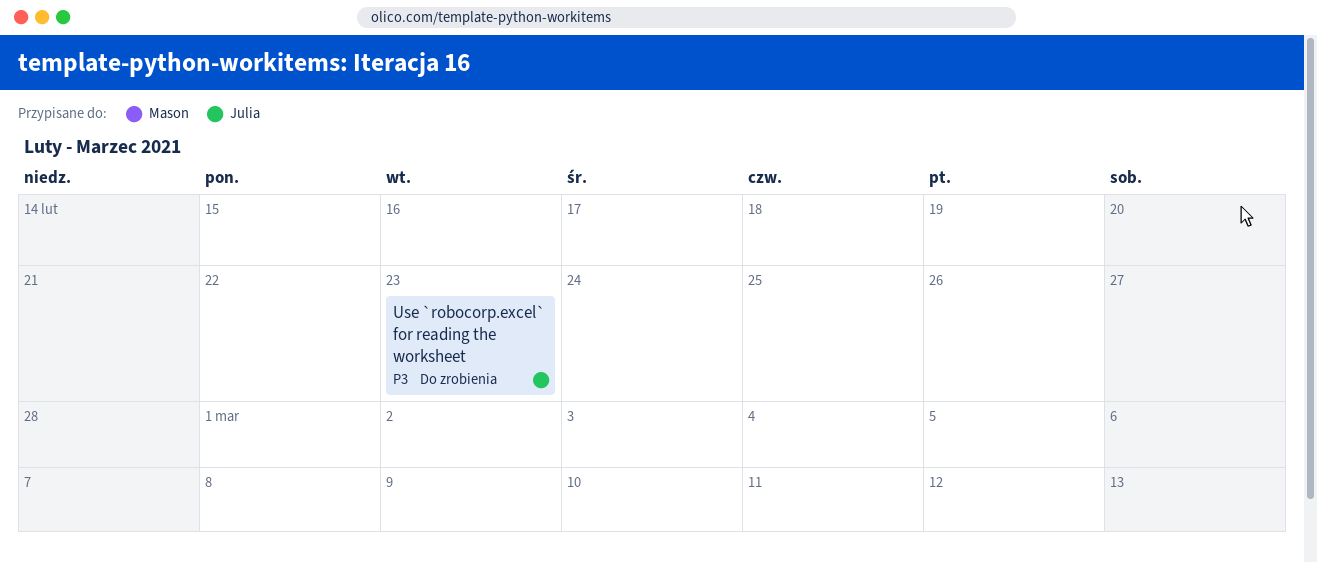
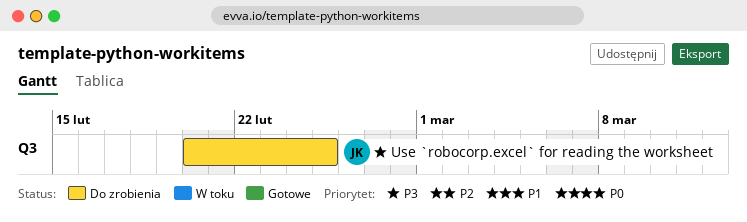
Use `robocorp.excel` for reading the worksheet, due: Feb 23 -> Feb 25

